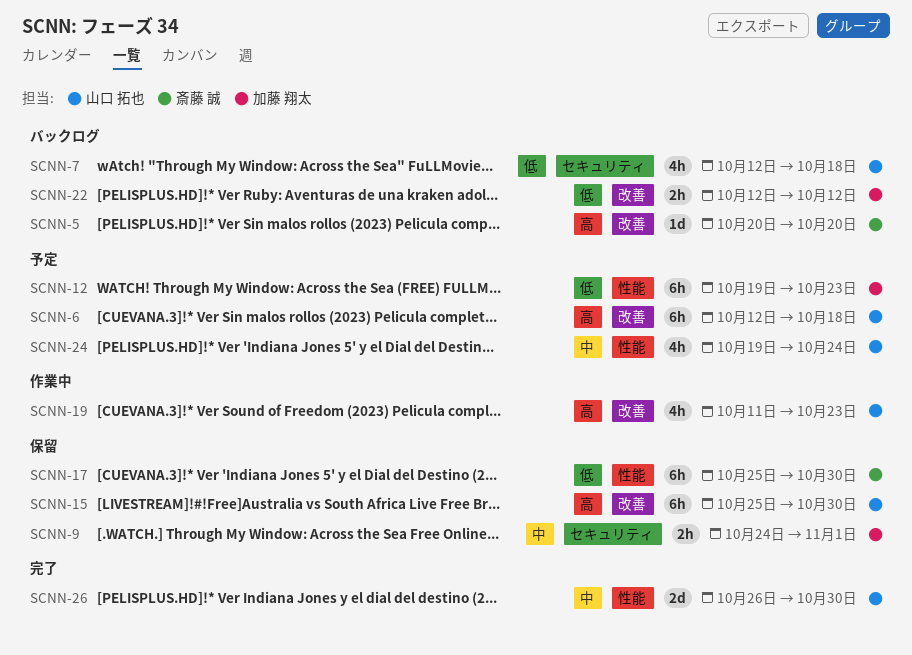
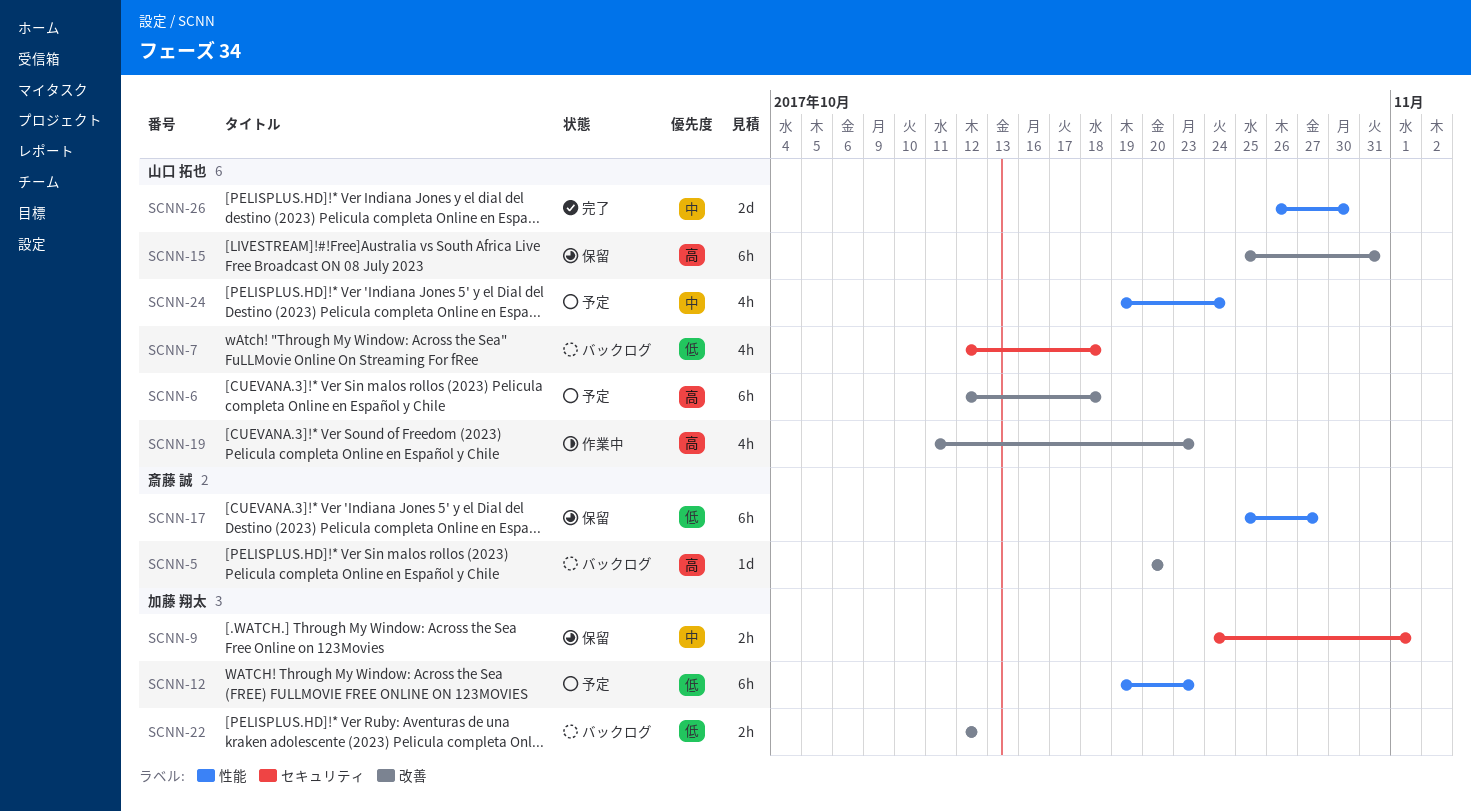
SCNN-15, due: Oct 30 -> Oct 31
SCNN-17, due: Oct 30 -> Oct 27

